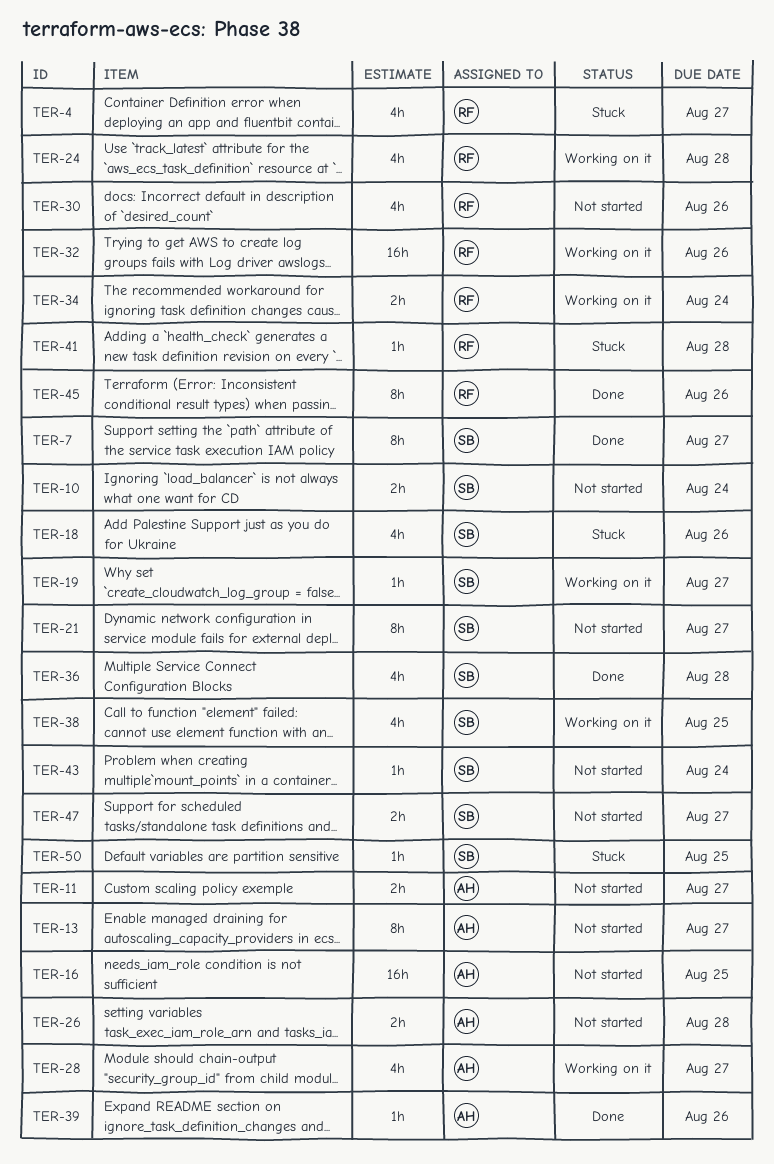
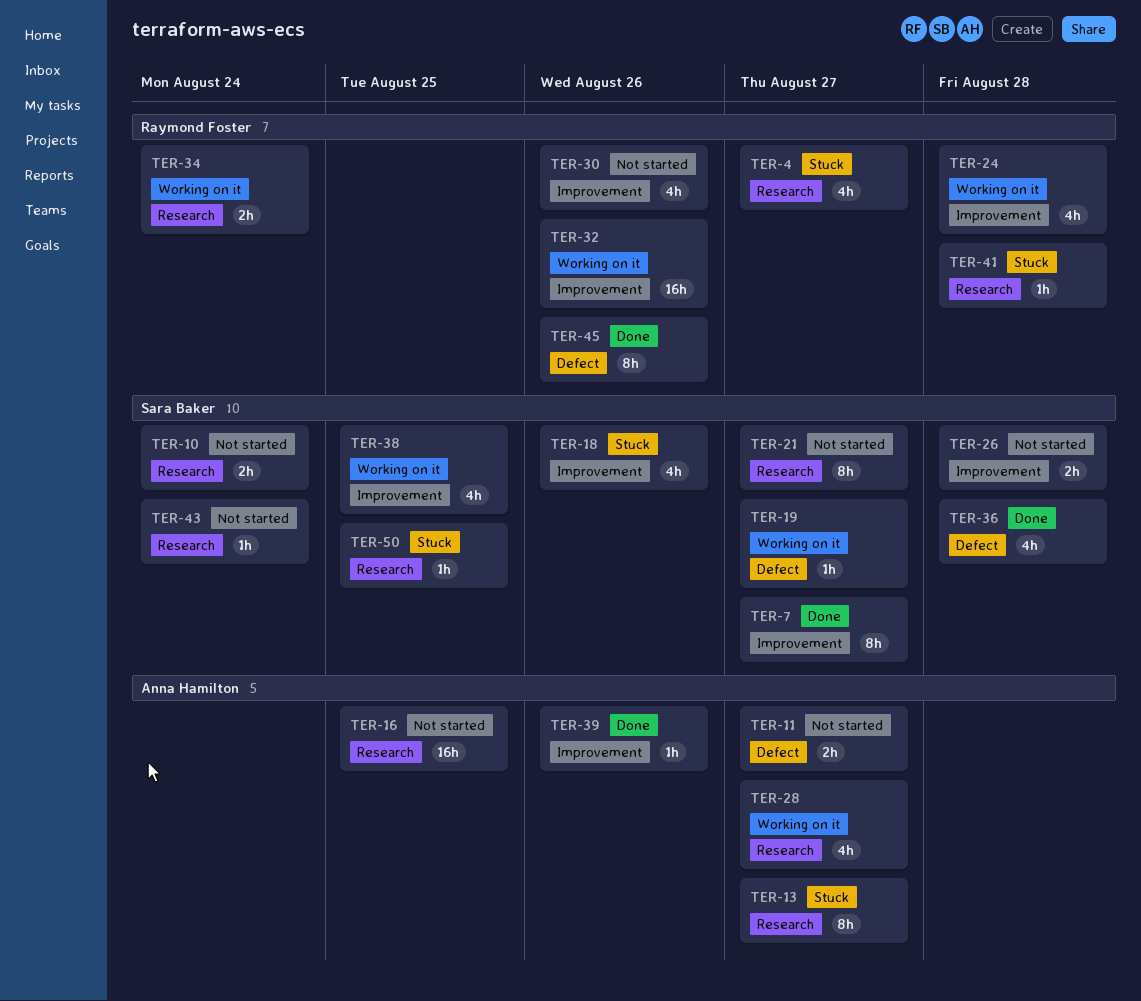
TER-13, status: Not started -> Stuck
TER-26, owner: Anna Hamilton -> Sara Baker
TER-47: present -> none

